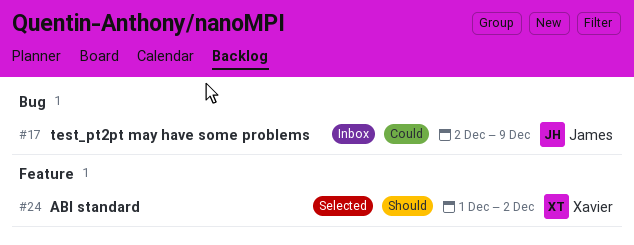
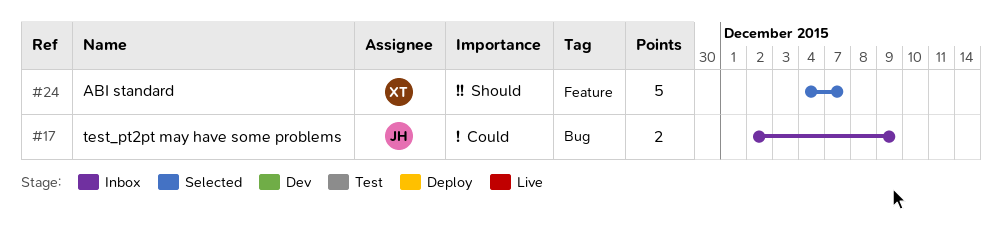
#24, start: Dec 1 -> Dec 4
#24, due: Dec 2 -> Dec 7

